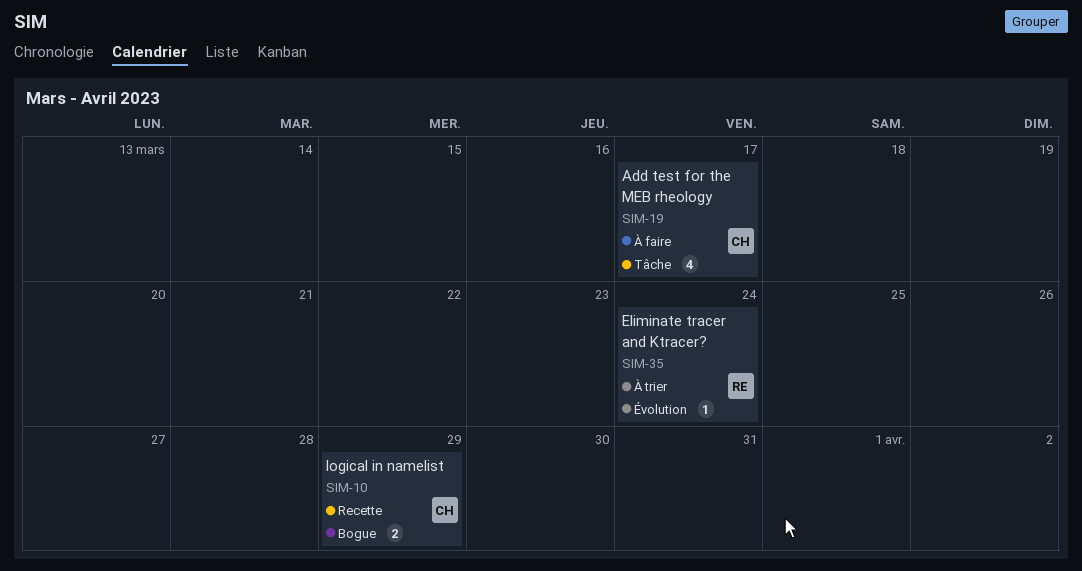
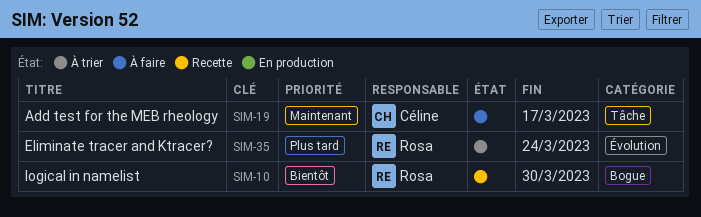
SIM-10, owner: Céline -> Rosa
SIM-10, due: Mar 29 -> Mar 30

